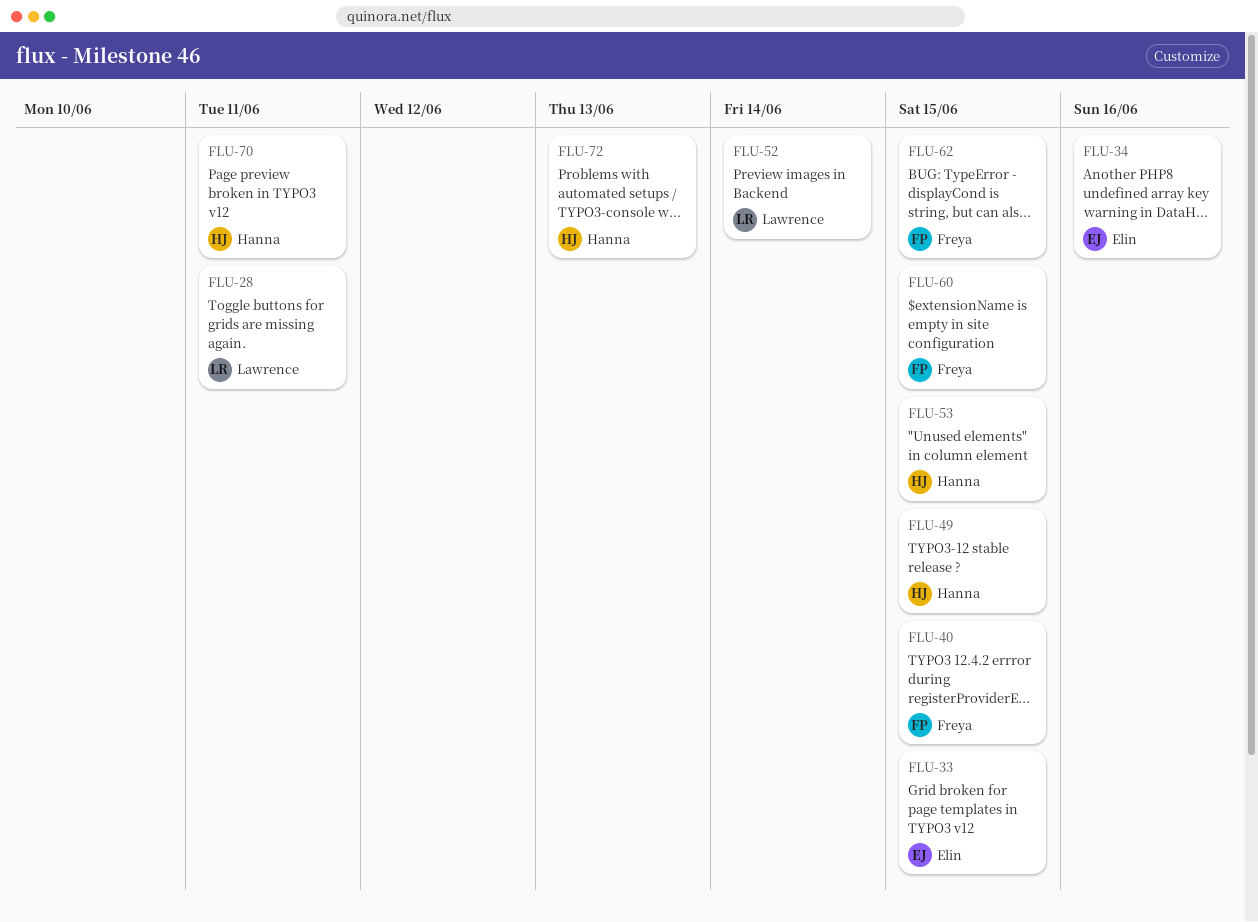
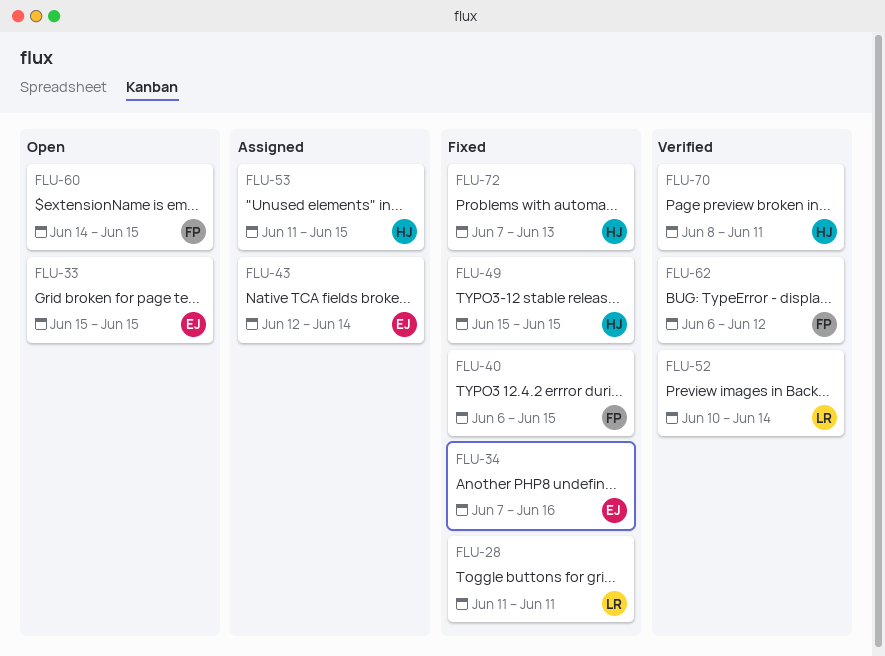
FLU-43: none -> present
FLU-62, due: Jun 15 -> Jun 12

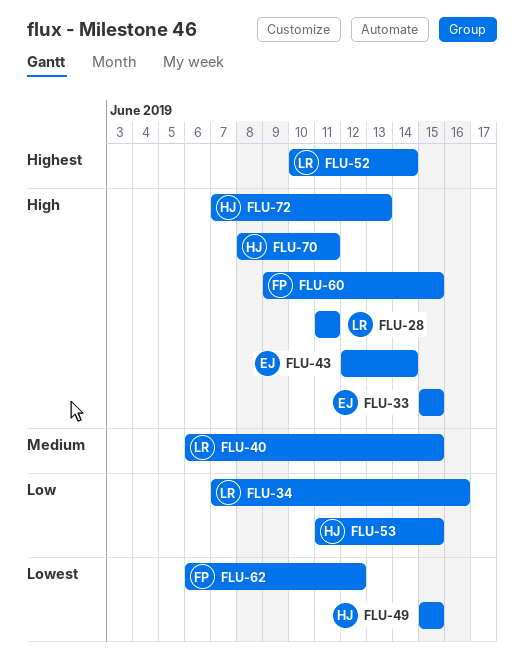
FLU-34, owner: EJ -> LR
FLU-40, owner: FP -> LR
FLU-60, start: Jun 14 -> Jun 9

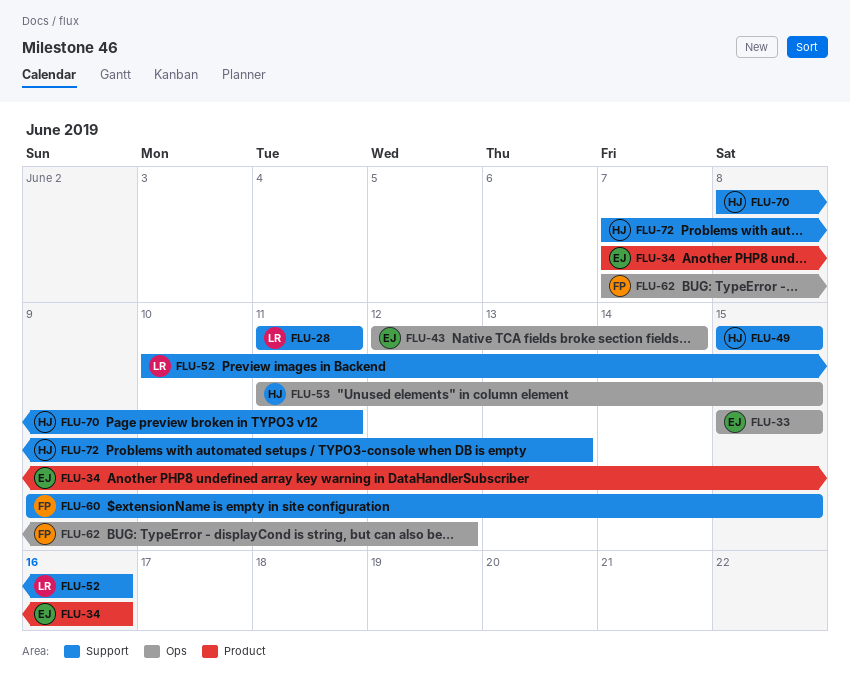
FLU-34, owner: LR -> EJ
FLU-40: present -> none
FLU-52, due: Jun 14 -> Jun 16
FLU-62, start: Jun 6 -> Jun 7

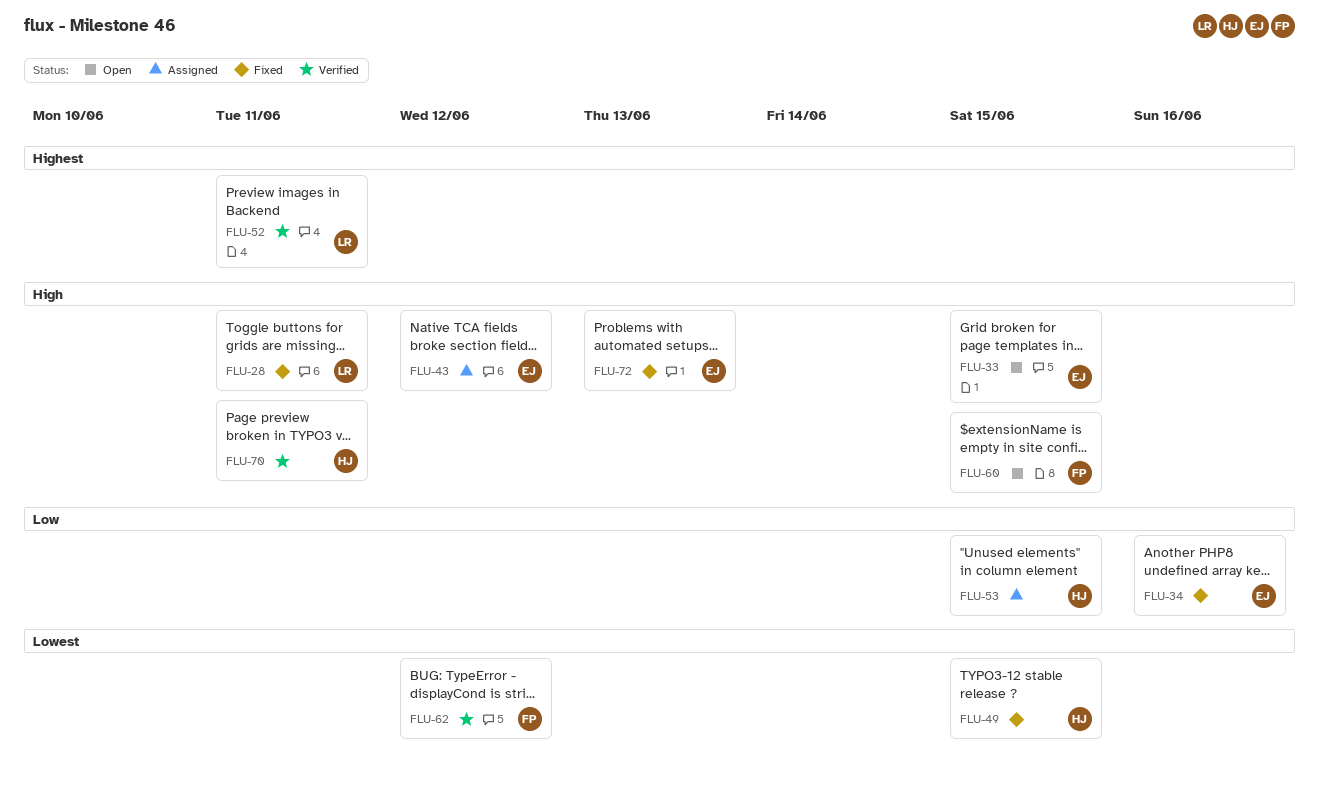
FLU-43, due: Jun 14 -> Jun 12
FLU-52, due: Jun 16 -> Jun 11
FLU-72, owner: HJ -> EJ

